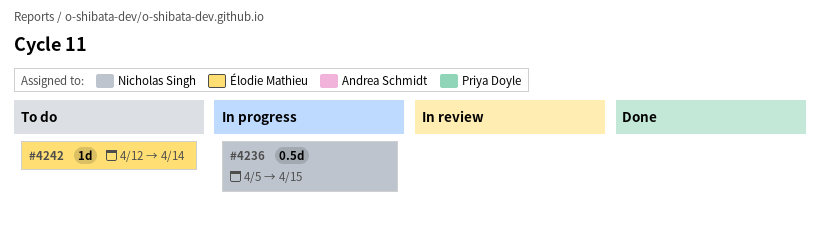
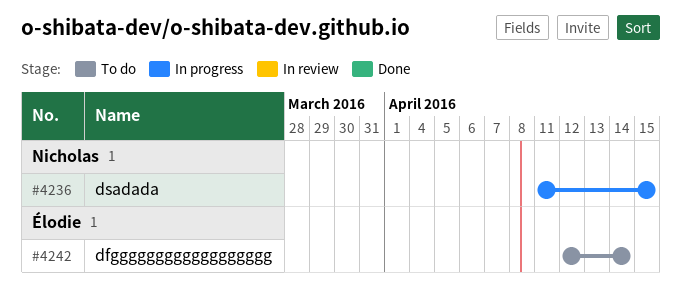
#4236, start: Apr 5 -> Apr 11

